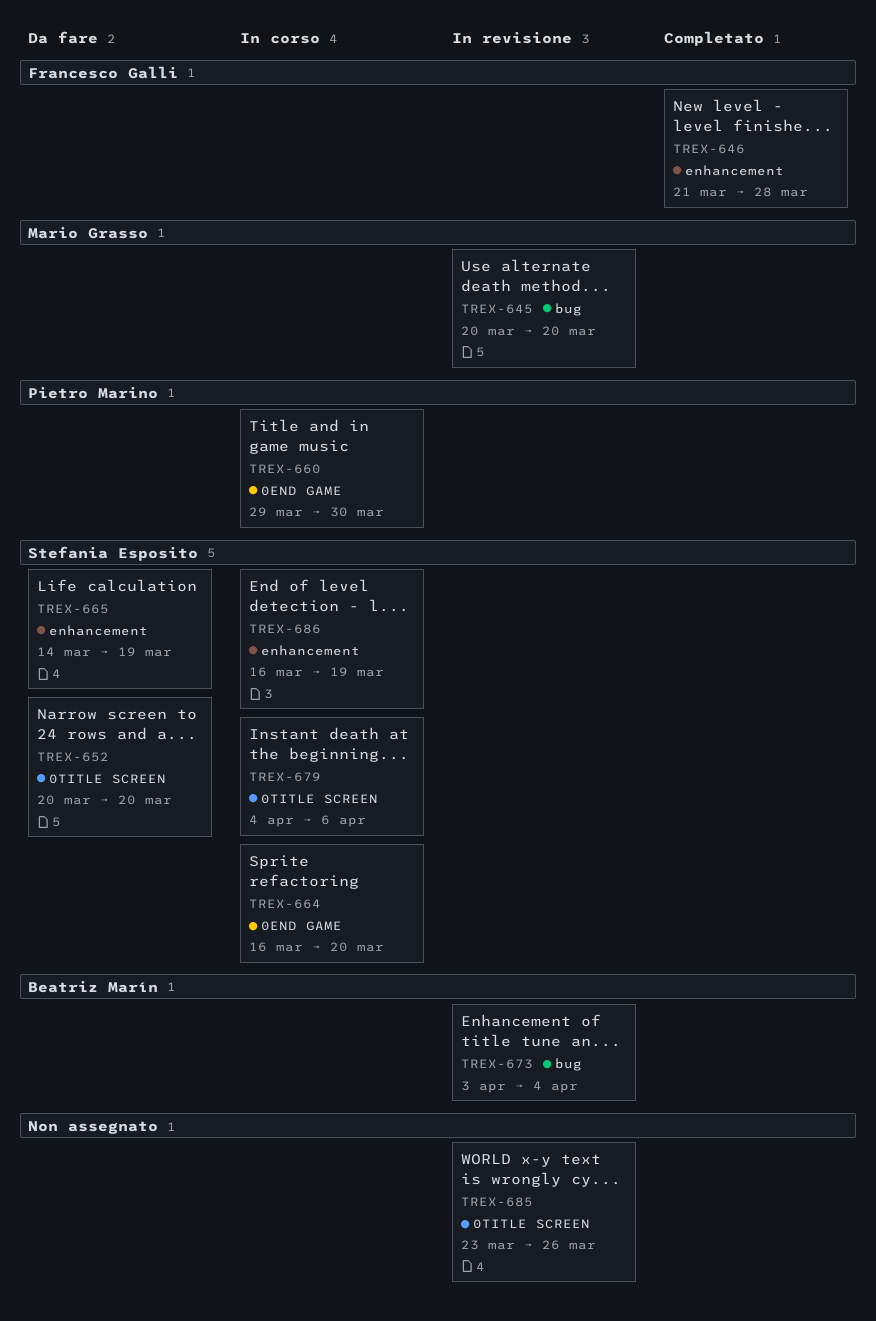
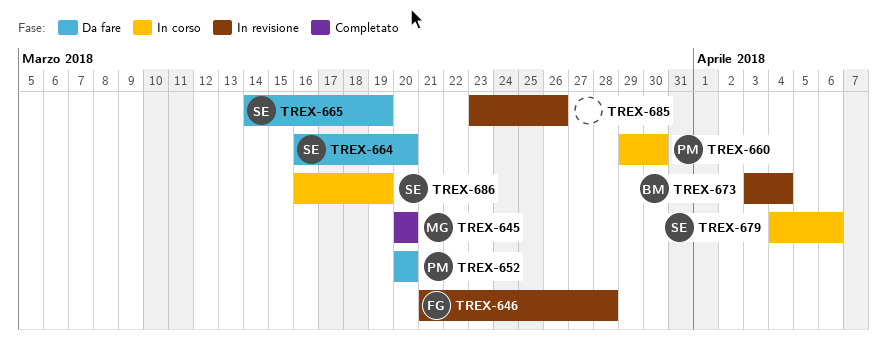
TREX-645, status: In revisione -> Completato
TREX-646, status: Completato -> In revisione
TREX-652, owner: Stefania Esposito -> Pietro Marino
TREX-664, status: In corso -> Da fare

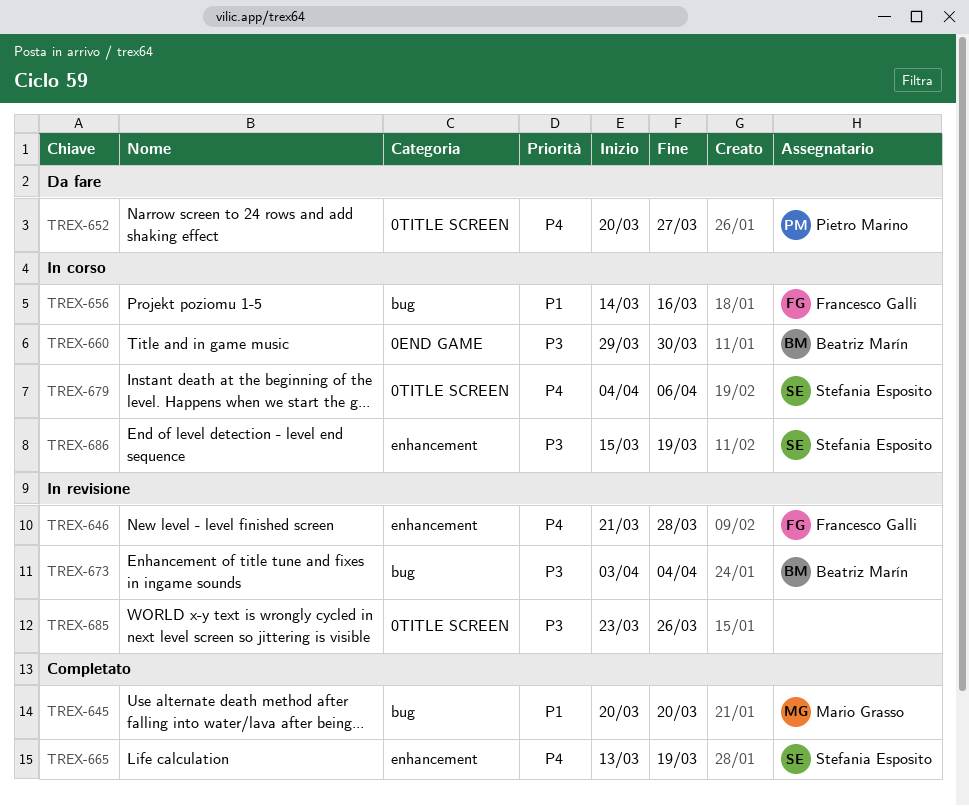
TREX-652, due: Mar 20 -> Mar 27
TREX-656: none -> present
TREX-660, owner: Pietro Marino -> Beatriz Marín
TREX-664: present -> none
TREX-665, status: Da fare -> Completato
TREX-665, start: Mar 14 -> Mar 13
TREX-686, start: Mar 16 -> Mar 15

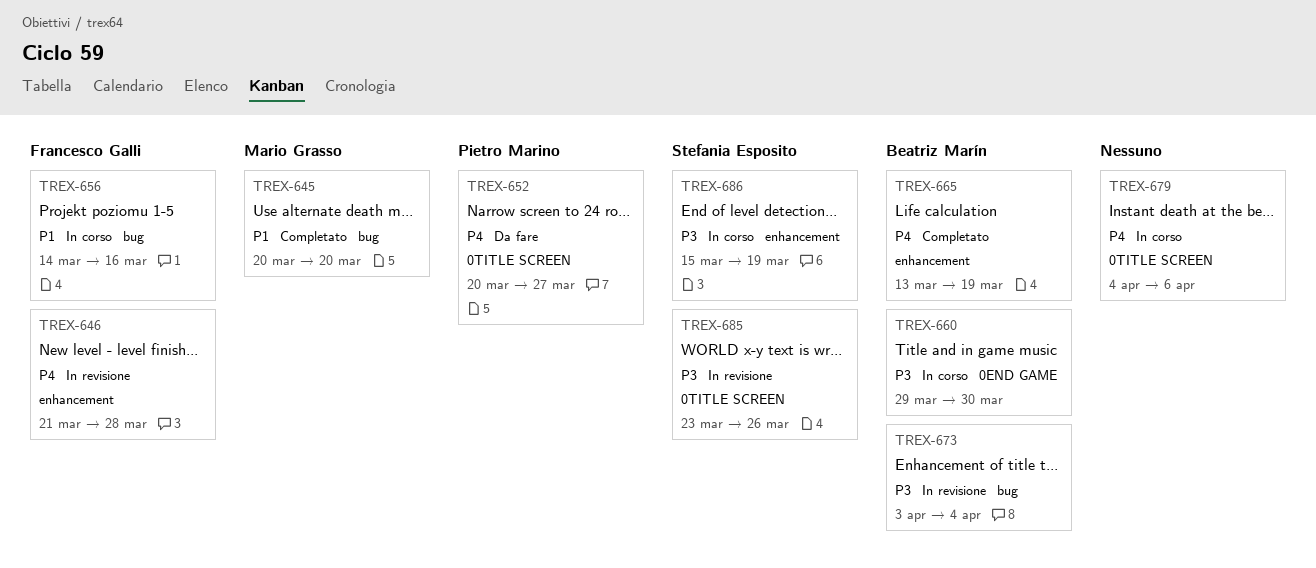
TREX-665, owner: Stefania Esposito -> Beatriz Marín
TREX-679, owner: Stefania Esposito -> none
TREX-685, owner: none -> Stefania Esposito

